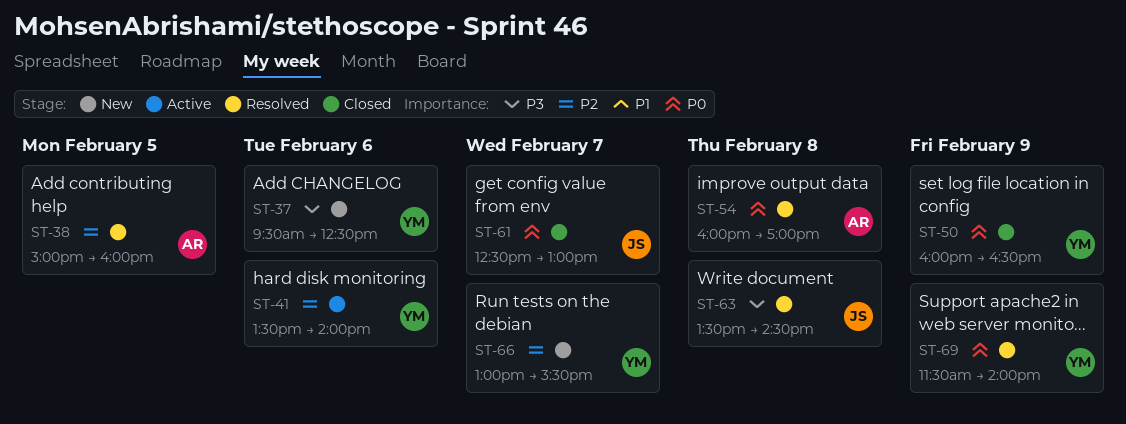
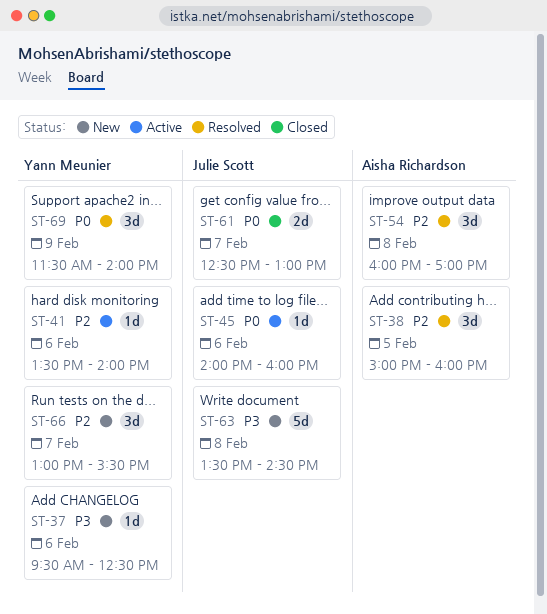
ST-45: none -> present
ST-50: present -> none
ST-54, priority: P0 -> P2
ST-63, status: Resolved -> New

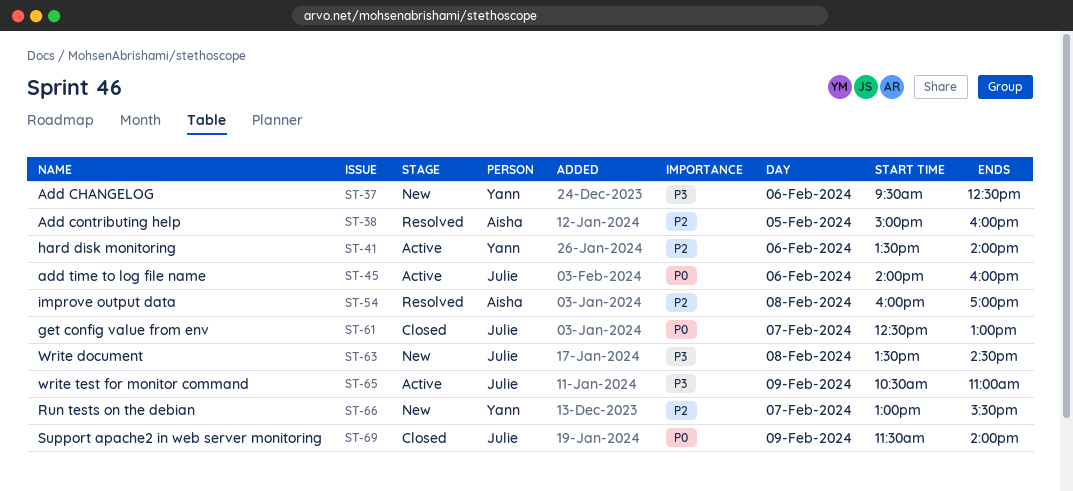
ST-65: none -> present
ST-69, status: Resolved -> Closed
ST-69, owner: Yann Meunier -> Julie Scott

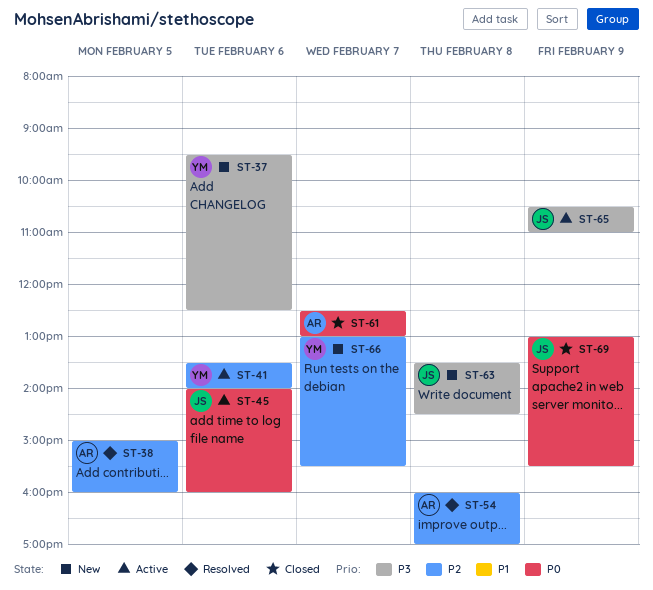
ST-61, owner: Julie -> Aisha
ST-69, begins: 11:30 -> 13:00
ST-69, ends: 14:00 -> 15:30

